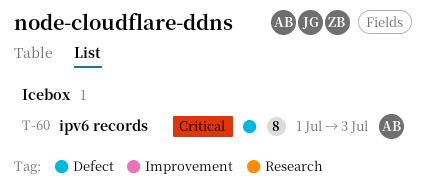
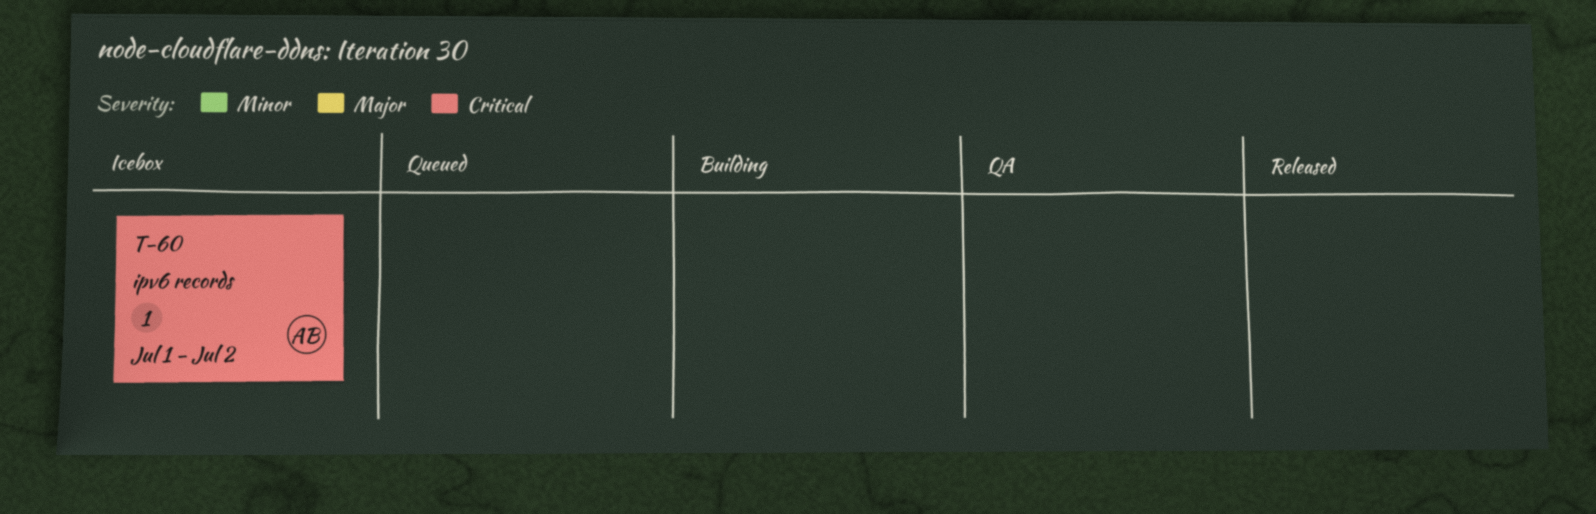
T-60, estimate: 8 -> 1
T-60, due: Jul 3 -> Jul 2

